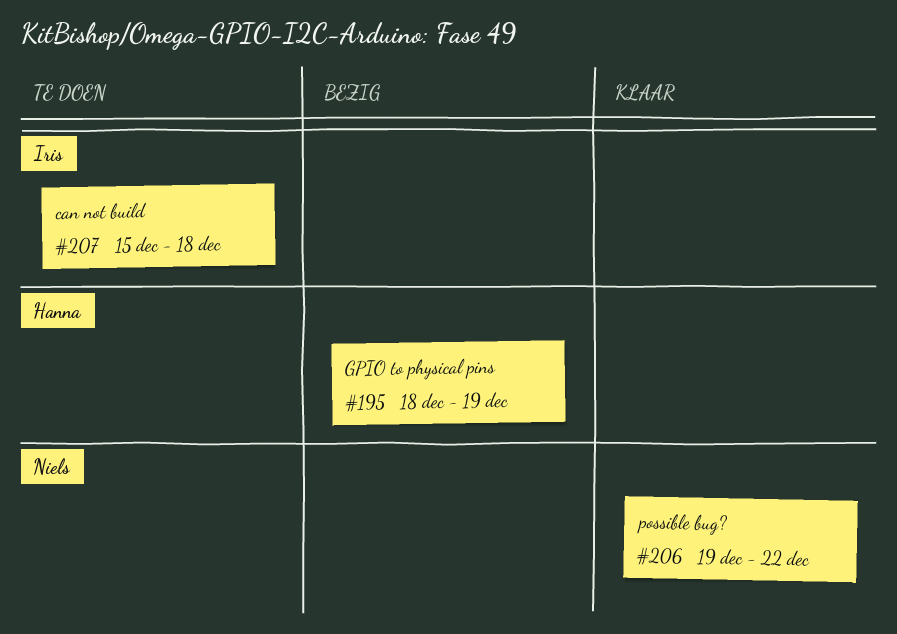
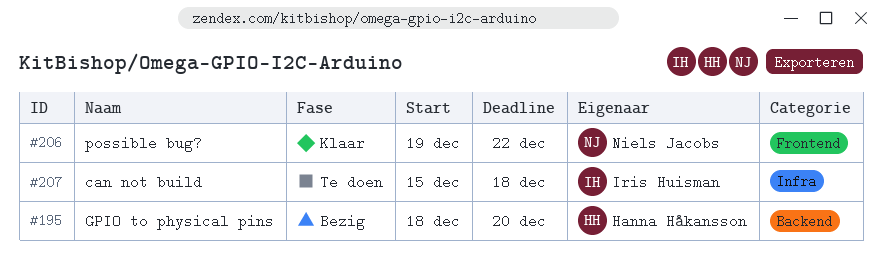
#195, due: Dec 19 -> Dec 20

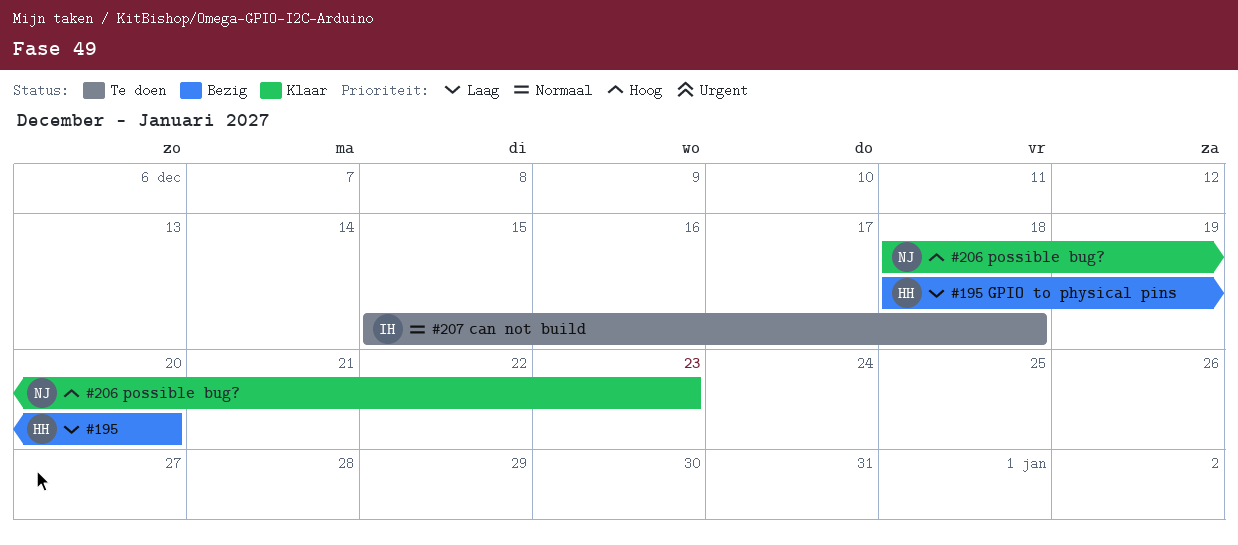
#206, start: Dec 19 -> Dec 18
#206, due: Dec 22 -> Dec 23

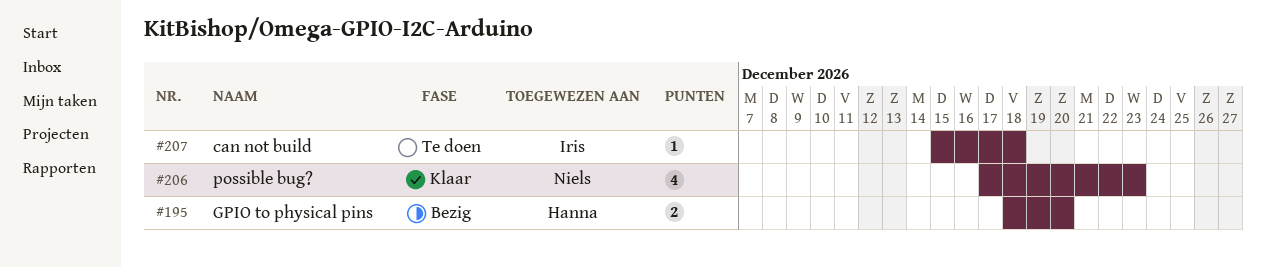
#206, start: Dec 18 -> Dec 17

